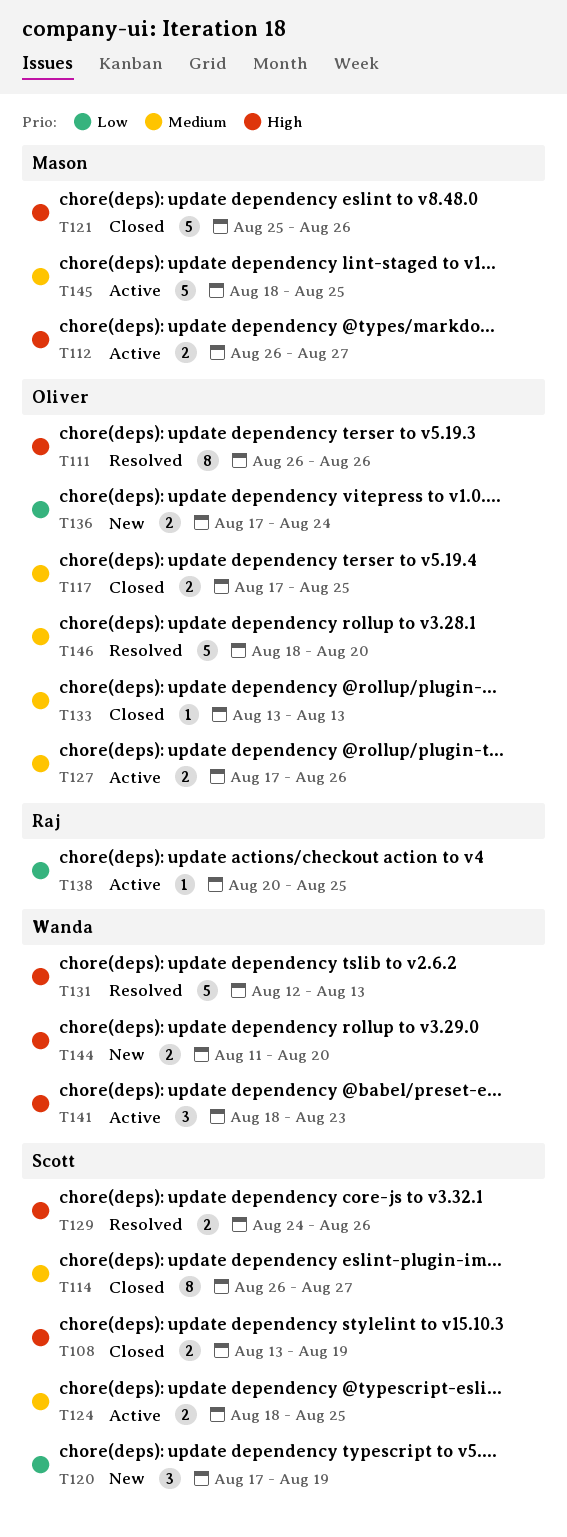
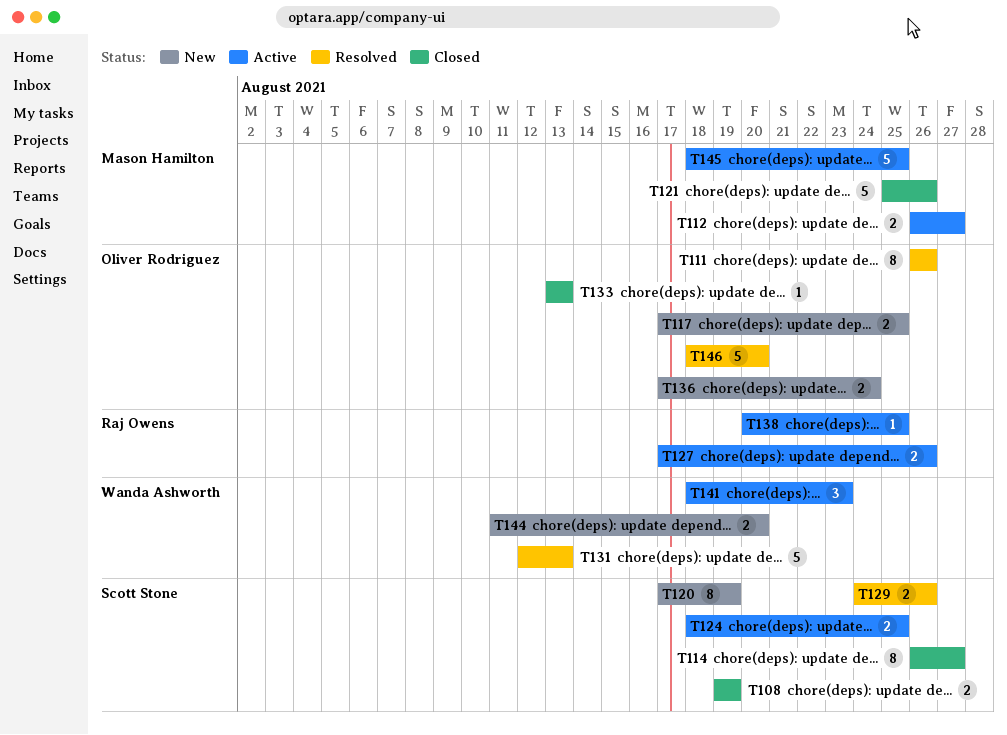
T108, start: Aug 13 -> Aug 19
T117, status: Closed -> New
T120, estimate: 3 -> 8
T127, owner: Oliver Rodriguez -> Raj Owens

